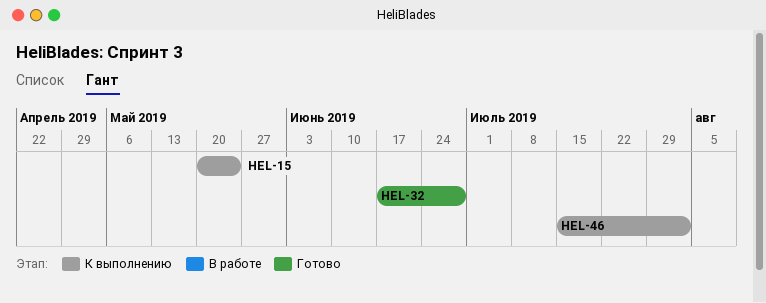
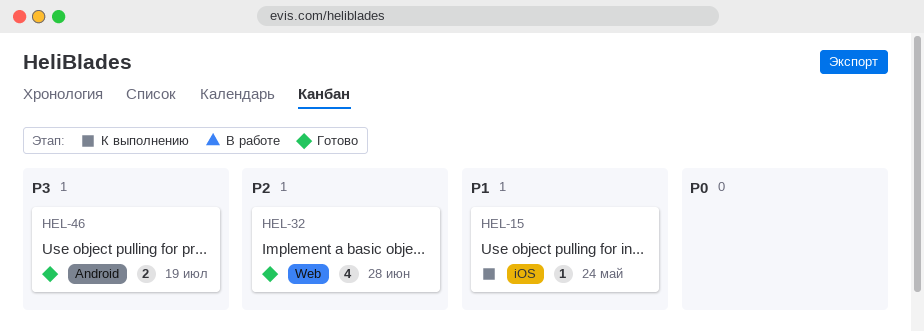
HEL-46, status: К выполнению -> Готово
HEL-46, due: Aug 2 -> Jul 19

